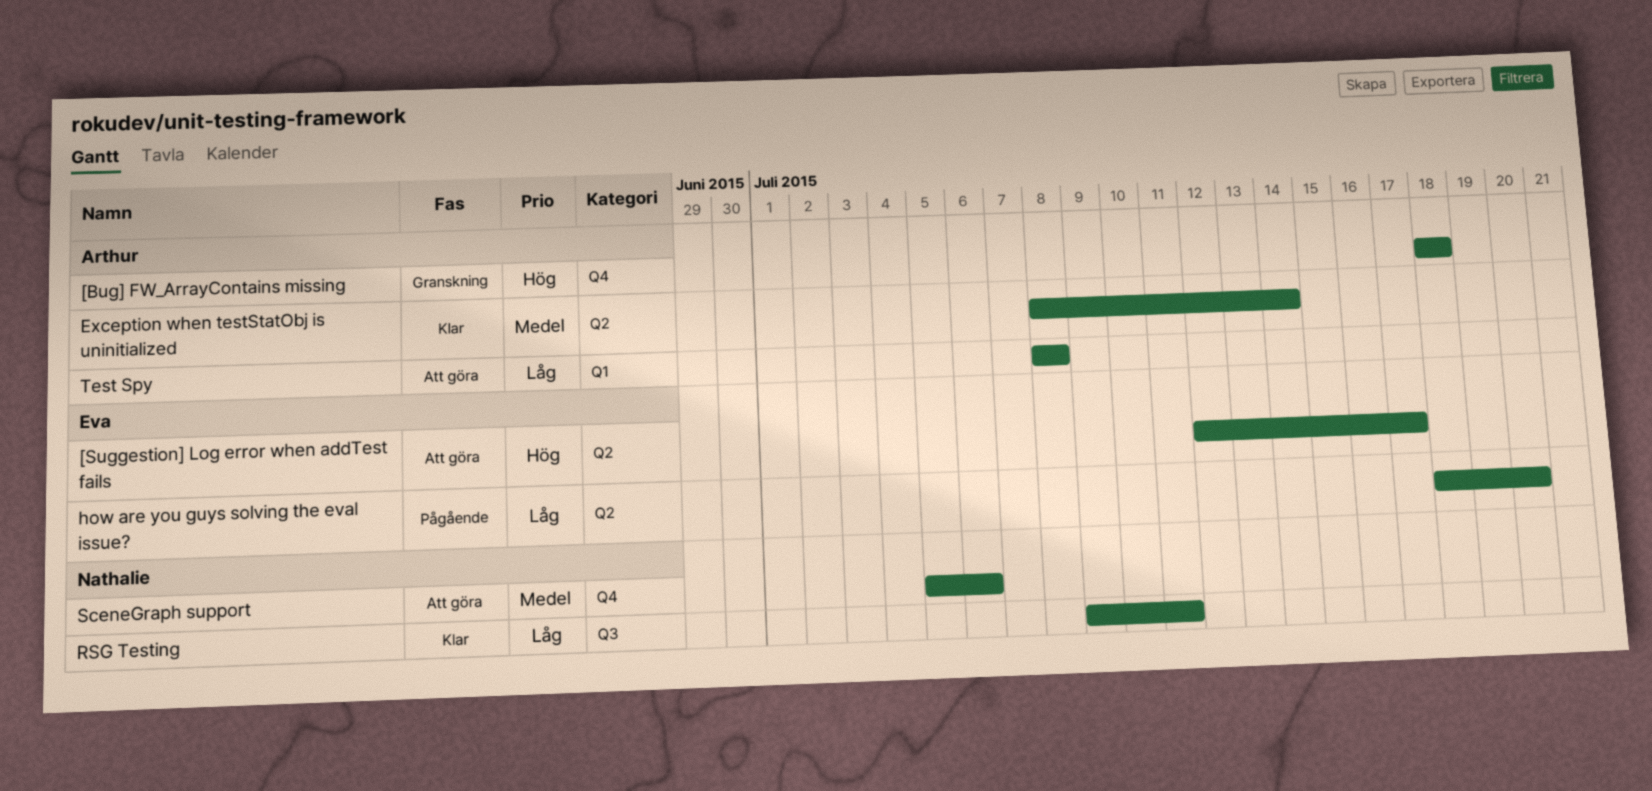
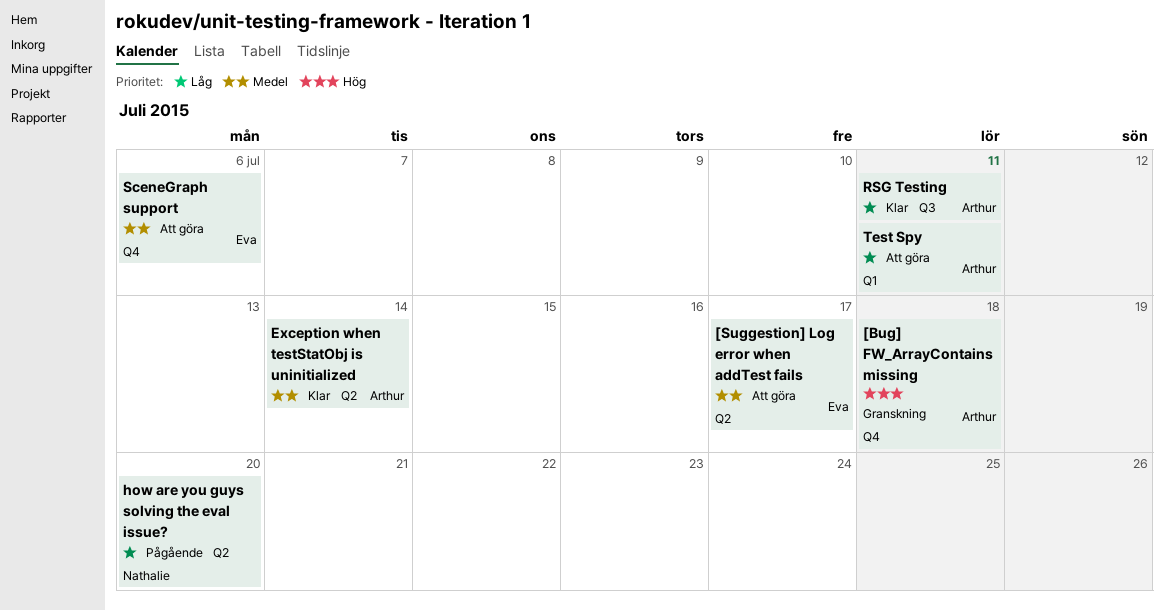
[Suggestion] Log error when addTest fails, priority: Hög -> Medel
how are you guys solving the eval issue?, owner: Eva -> Nathalie
RSG Testing, owner: Nathalie -> Arthur
SceneGraph support, owner: Nathalie -> Eva
Test Spy, due: Jul 8 -> Jul 11

